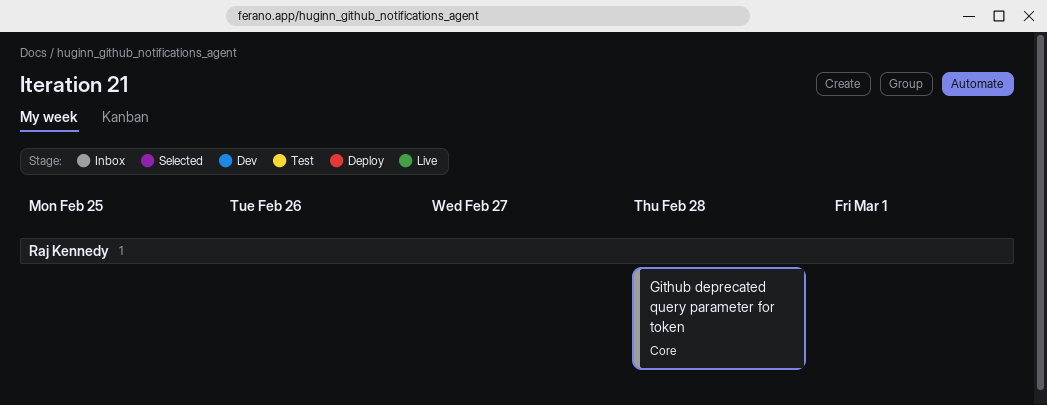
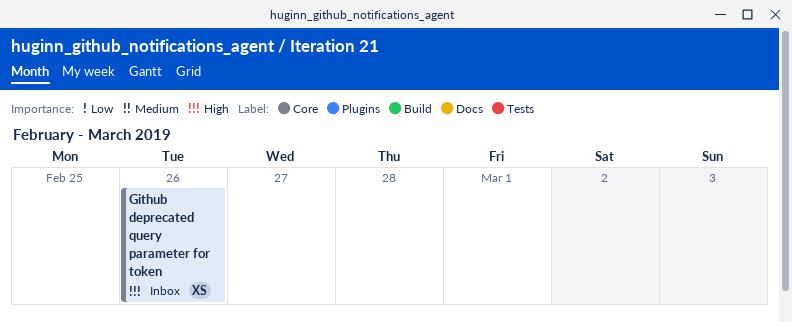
Github deprecated query parameter for token, due: Feb 28 -> Feb 26

